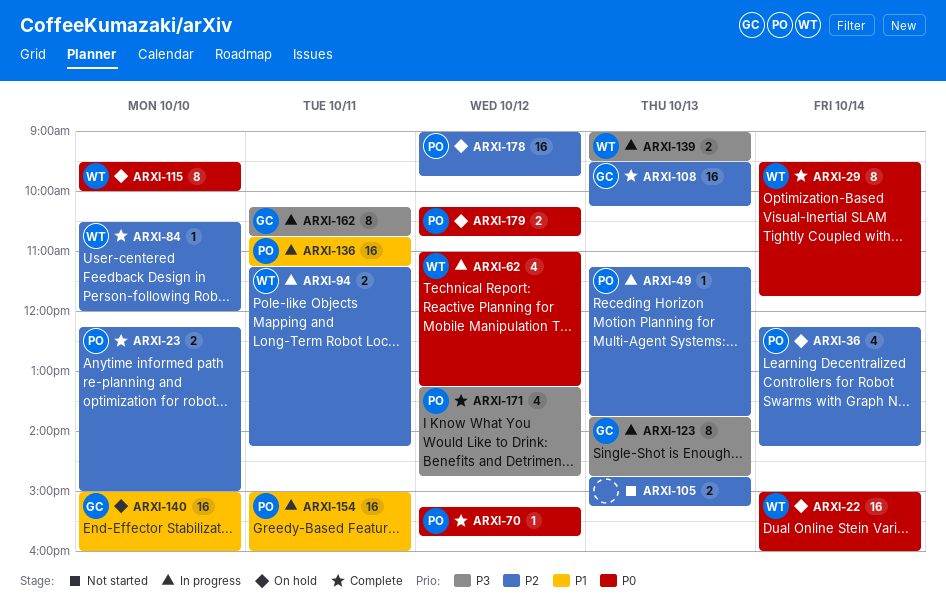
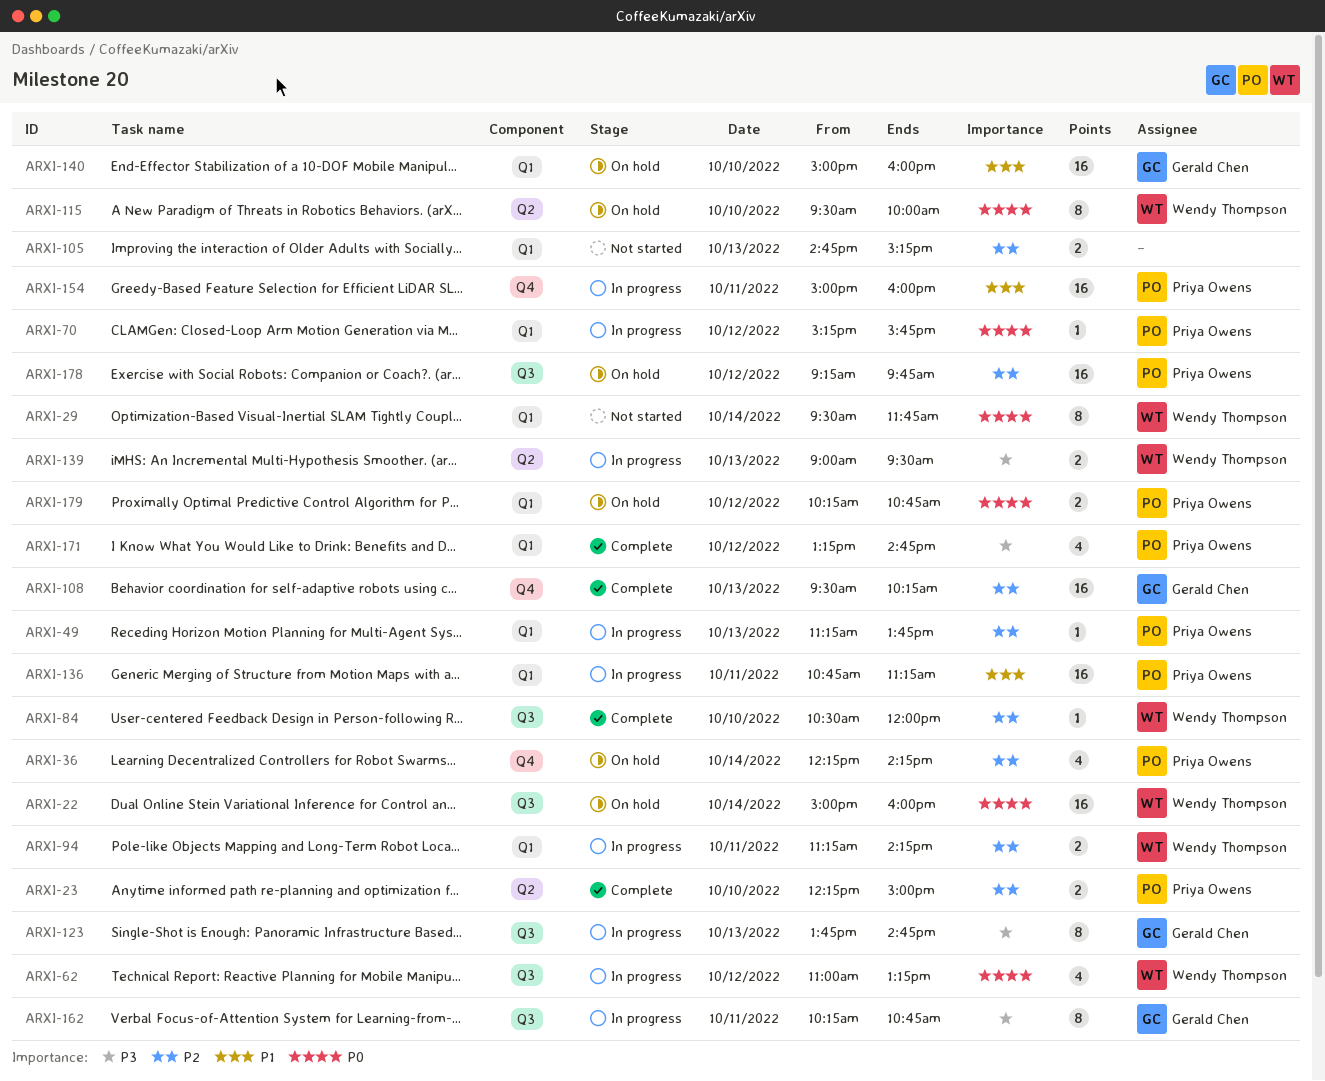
ARXI-29, status: Complete -> Not started
ARXI-70, status: Complete -> In progress
ARXI-178, begins: 09:00 -> 09:15

